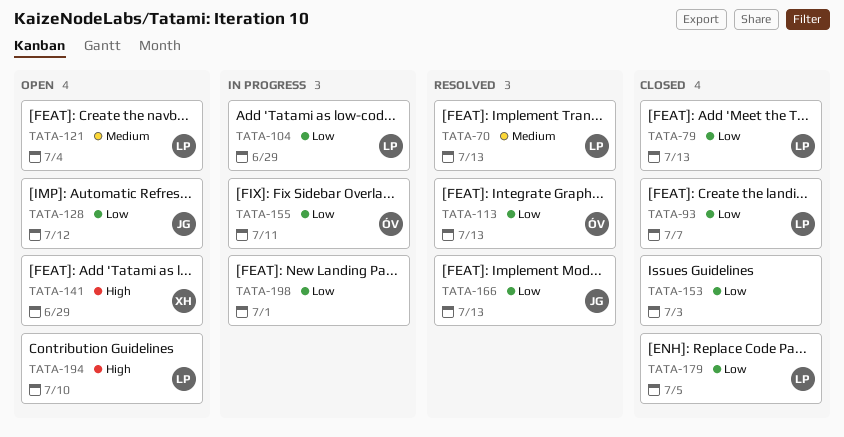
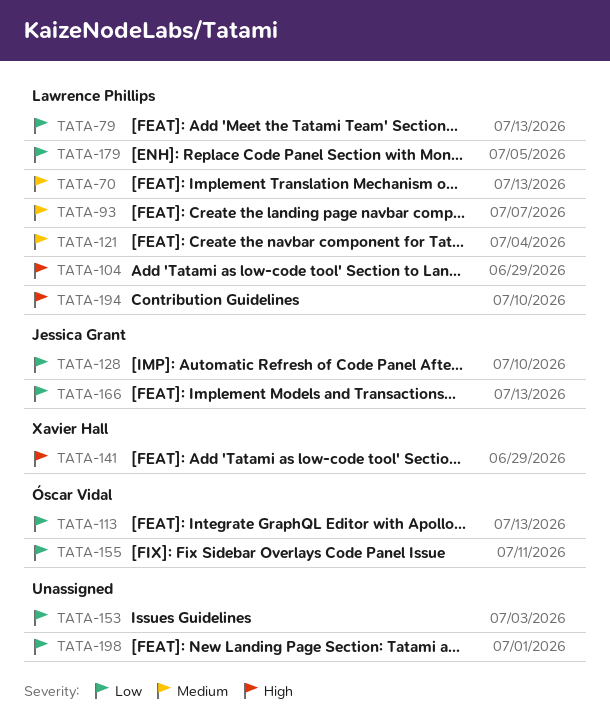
TATA-93, priority: Low -> Medium
TATA-104, priority: Low -> High
TATA-128, due: Jul 12 -> Jul 10

